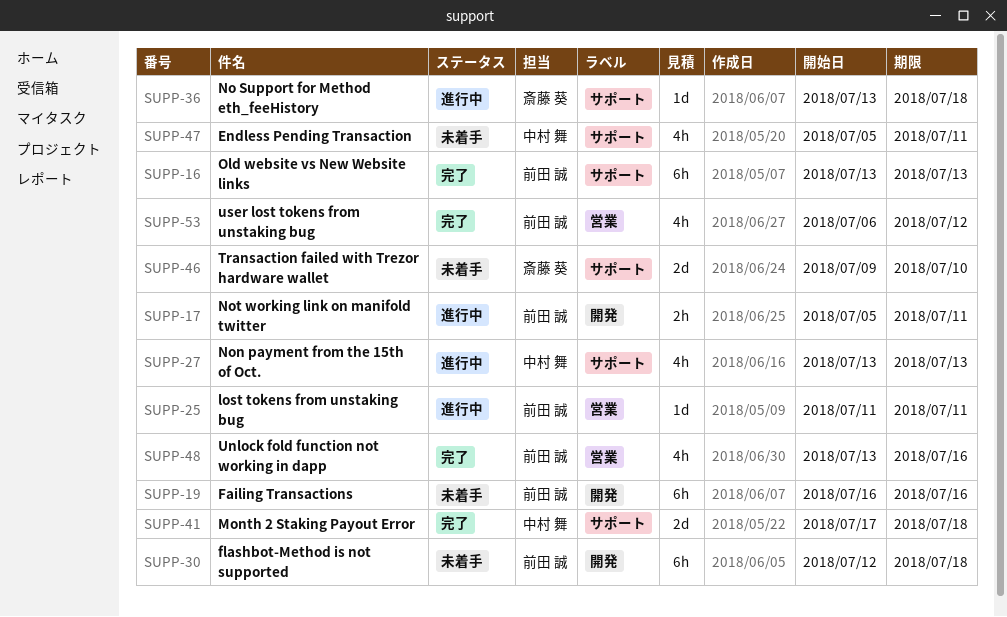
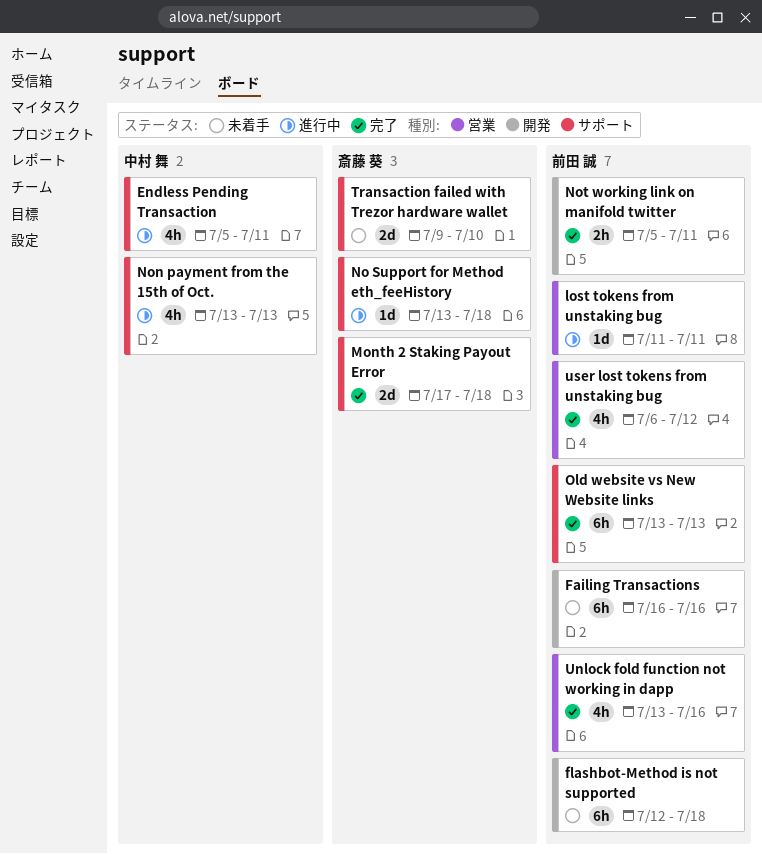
Endless Pending Transaction, status: 未着手 -> 進行中
Month 2 Staking Payout Error, owner: 中村 舞 -> 斎藤 葵
Not working link on manifold twitter, status: 進行中 -> 完了

